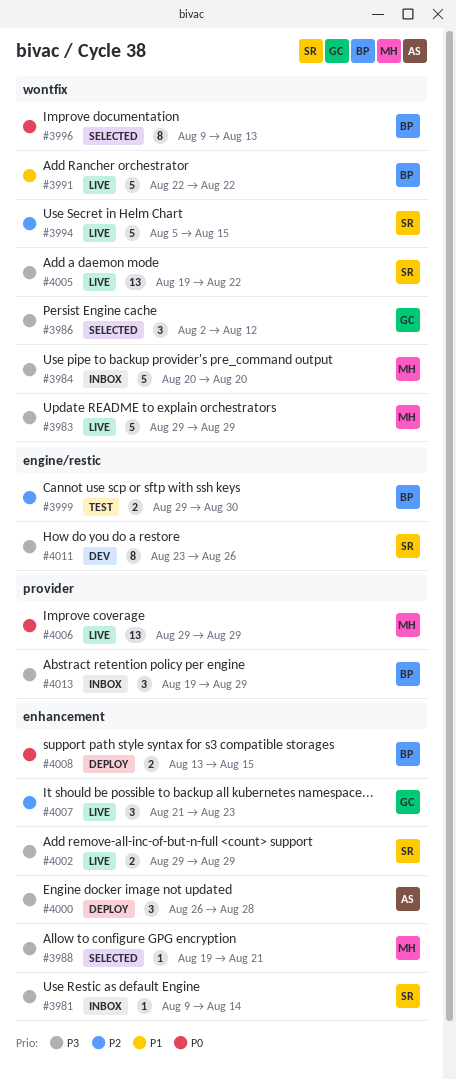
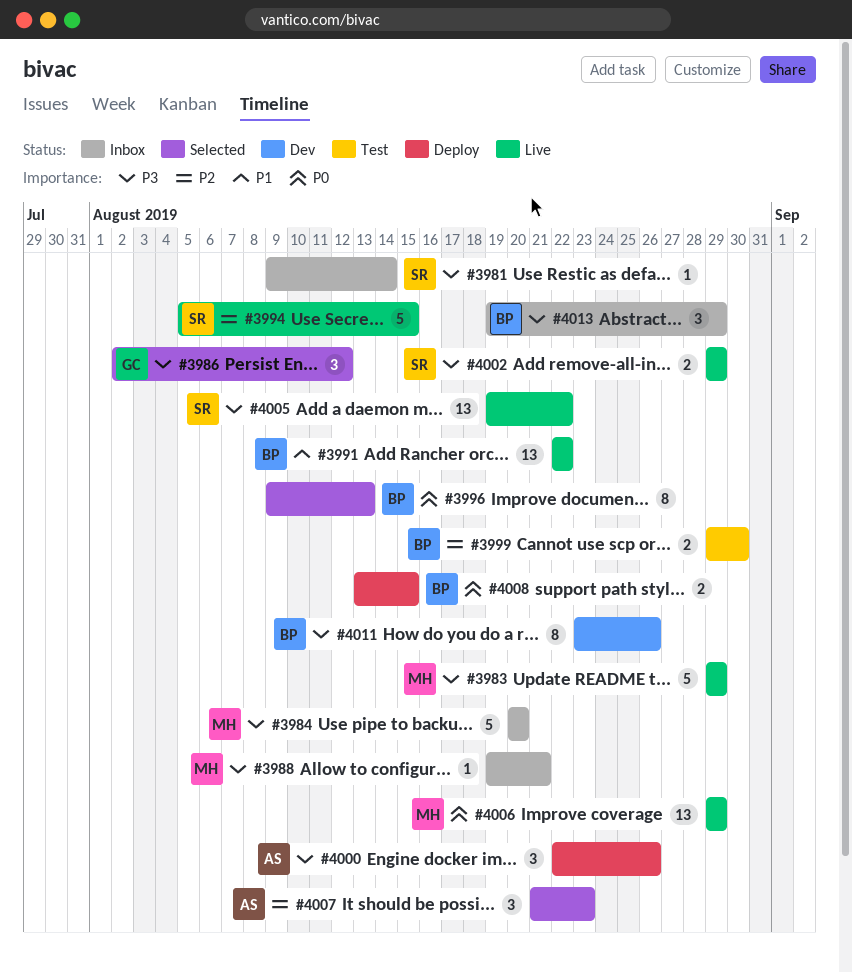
#3988, status: Selected -> Inbox
#3991, estimate: 5 -> 13
#4000, start: Aug 26 -> Aug 22
#4000, due: Aug 28 -> Aug 26
#4007, status: Live -> Selected
#4007, owner: GC -> AS
#4011, owner: SR -> BP

